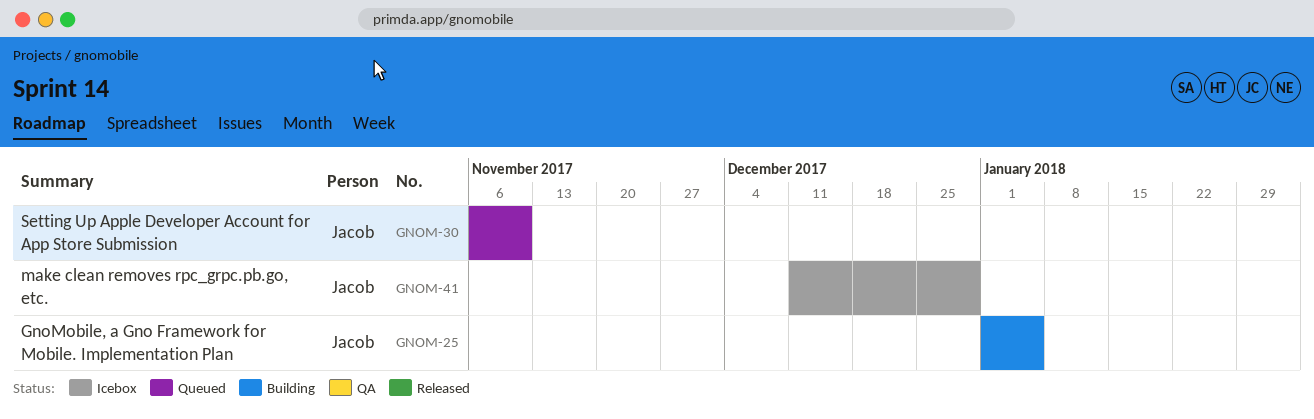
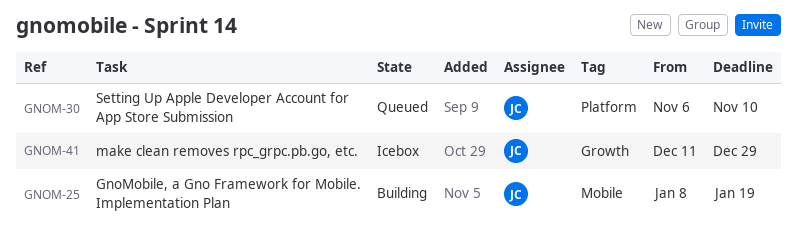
GNOM-25, start: Jan 1 -> Jan 8
GNOM-25, due: Jan 5 -> Jan 19

